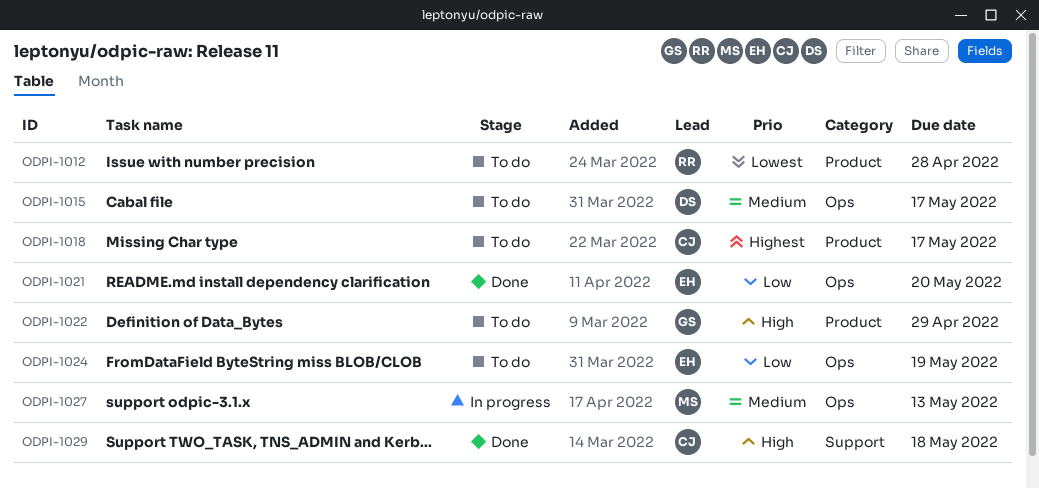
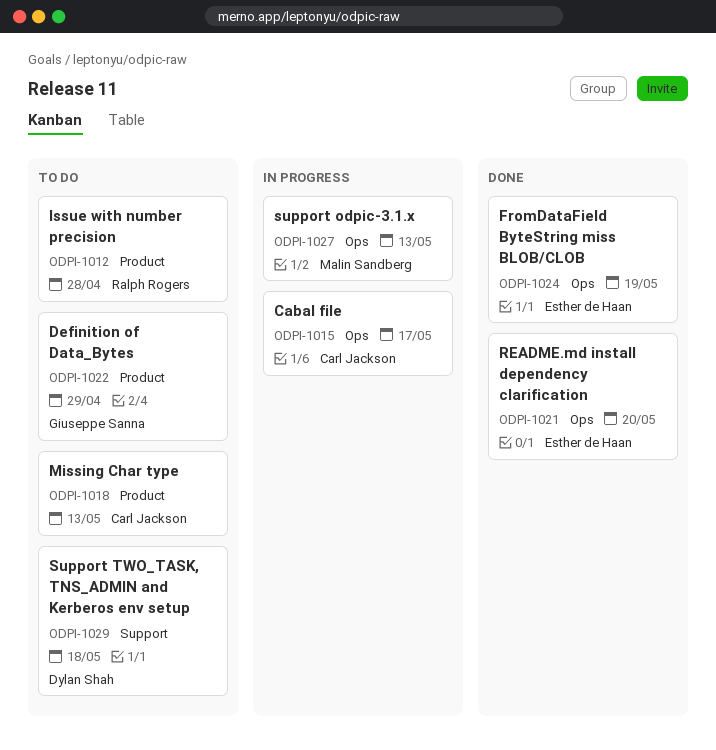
ODPI-1015, status: To do -> In progress
ODPI-1015, owner: Dylan Shah -> Carl Jackson
ODPI-1018, due: May 17 -> May 13
ODPI-1024, status: To do -> Done
ODPI-1029, status: Done -> To do
ODPI-1029, owner: Carl Jackson -> Dylan Shah

